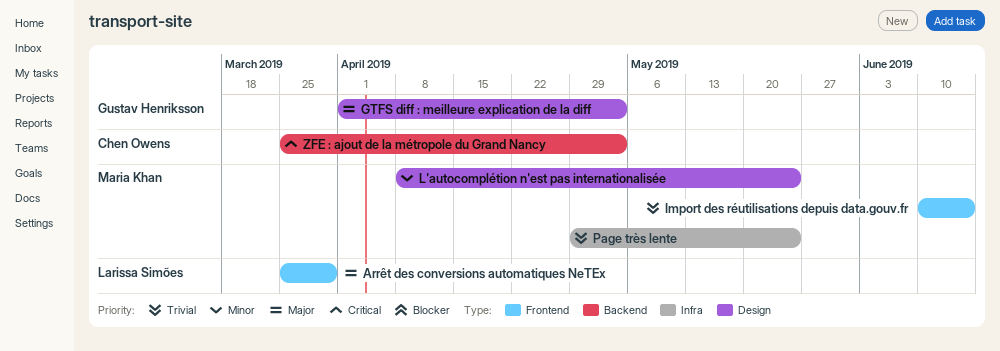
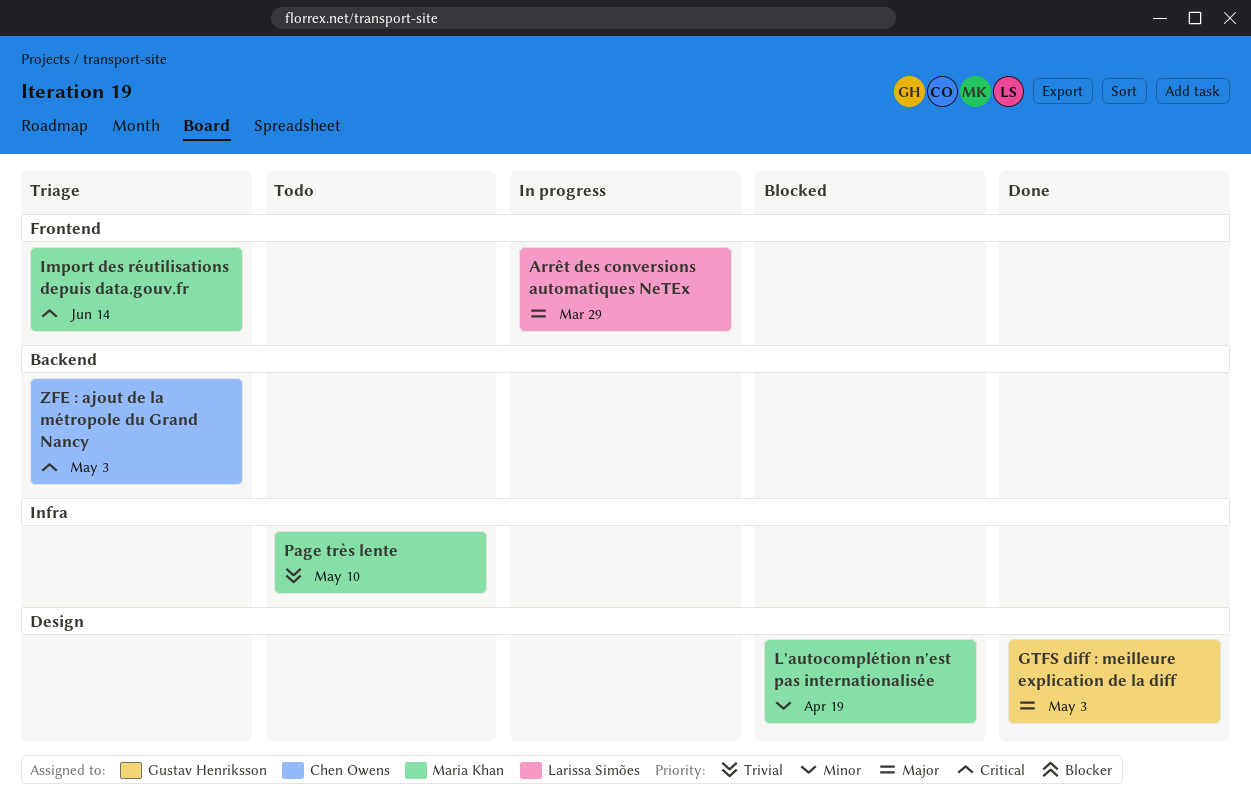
Import des réutilisations depuis data.gouv.fr, priority: Trivial -> Critical
L'autocomplétion n'est pas internationalisée, due: May 24 -> Apr 19
Page très lente, due: May 24 -> May 10

